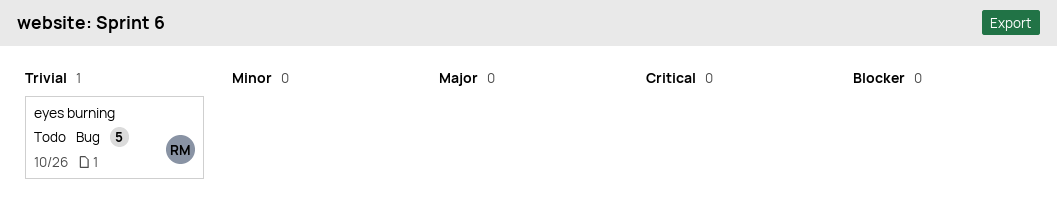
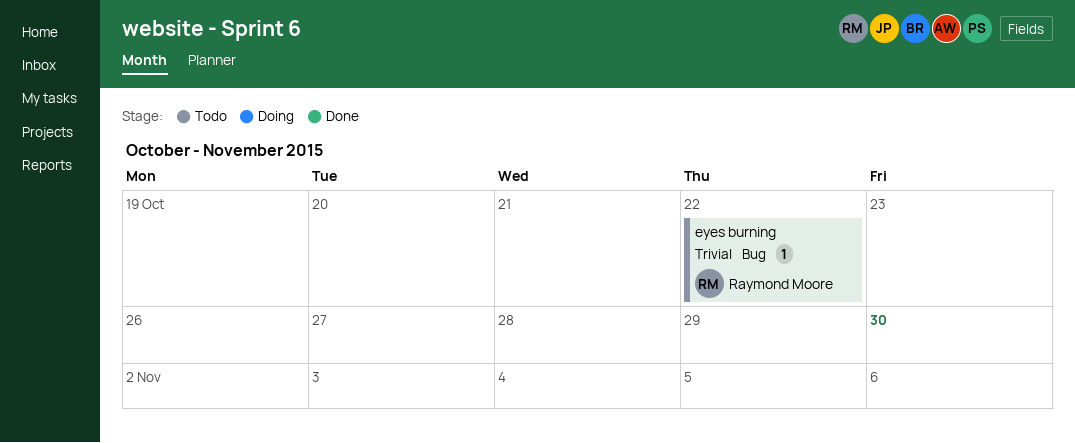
eyes burning, estimate: 5 -> 1
eyes burning, due: Oct 26 -> Oct 22

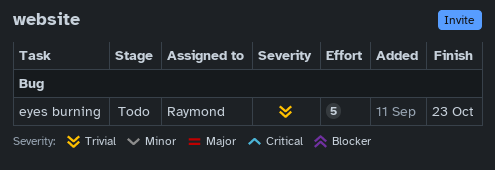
eyes burning, estimate: 1 -> 5
eyes burning, due: Oct 22 -> Oct 23

